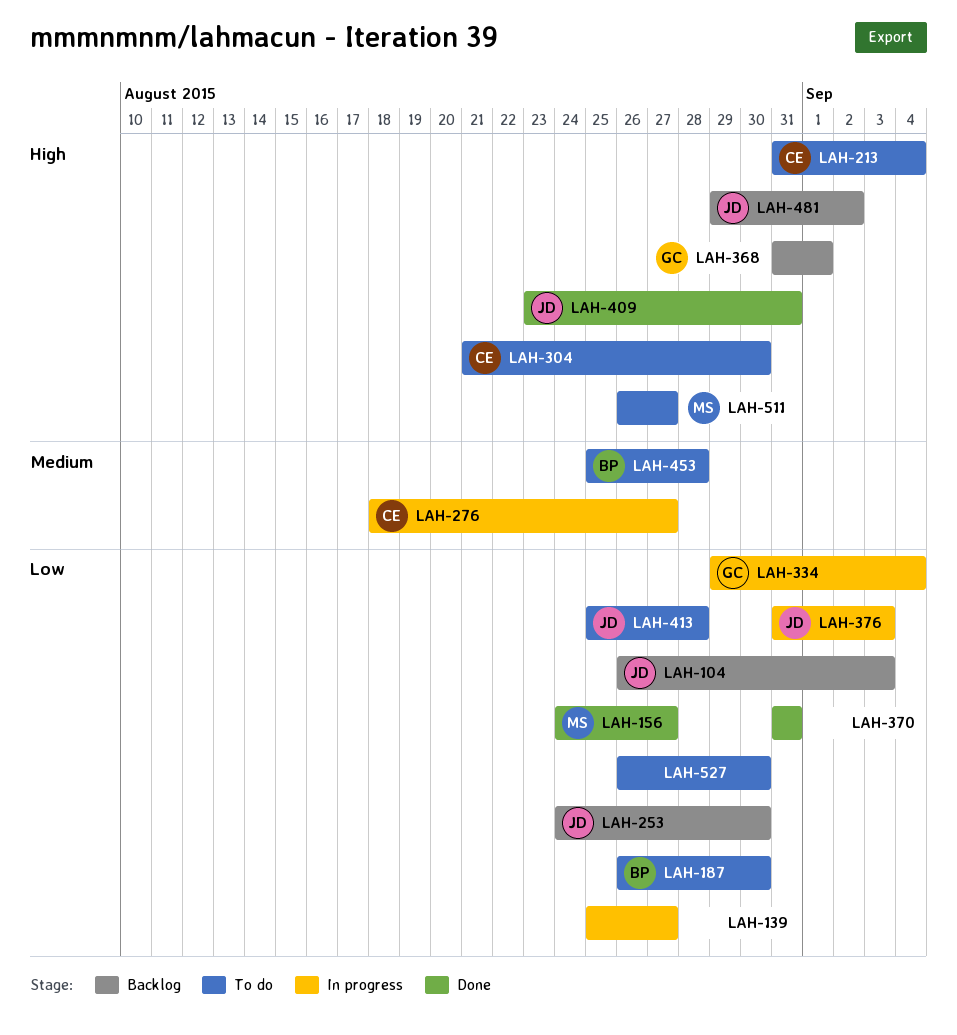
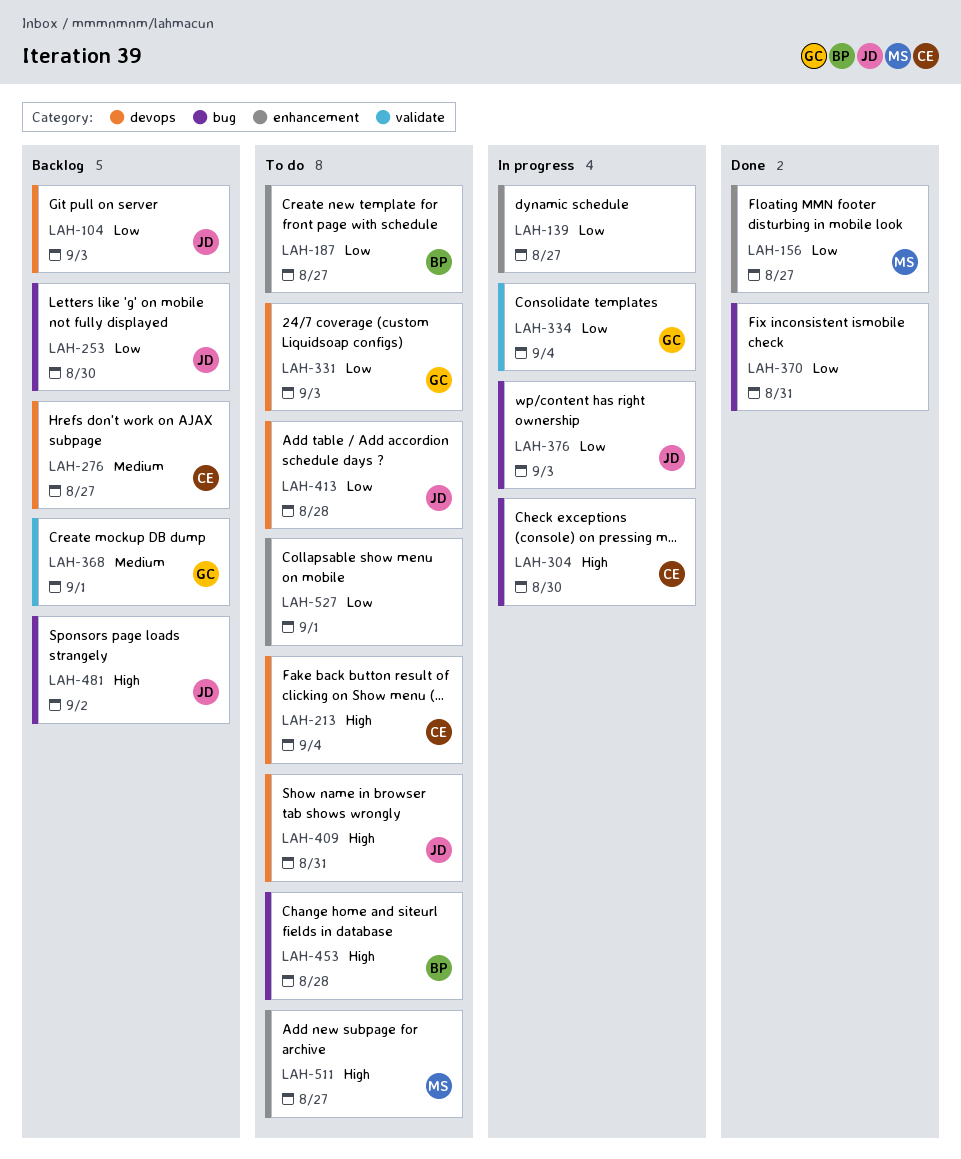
LAH-187, due: Aug 30 -> Aug 27
LAH-276, status: In progress -> Backlog
LAH-304, status: To do -> In progress
LAH-331: none -> present
LAH-368, priority: High -> Medium
LAH-409, status: Done -> To do
LAH-453, priority: Medium -> High
LAH-527, due: Aug 30 -> Sep 1

